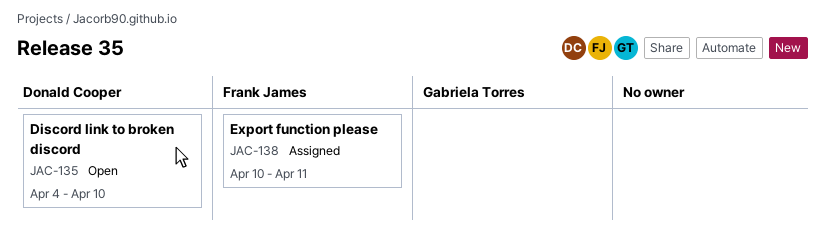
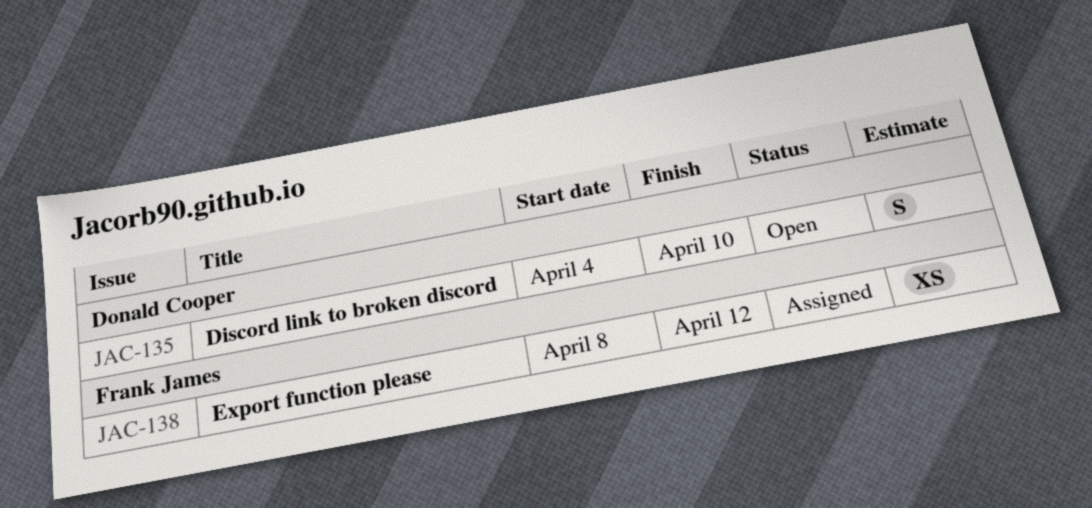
JAC-138, start: Apr 10 -> Apr 8
JAC-138, due: Apr 11 -> Apr 12

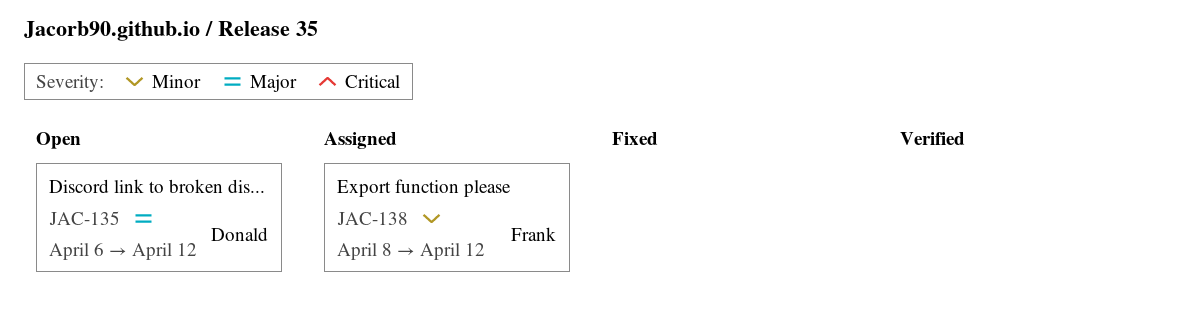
JAC-135, start: Apr 4 -> Apr 6
JAC-135, due: Apr 10 -> Apr 12

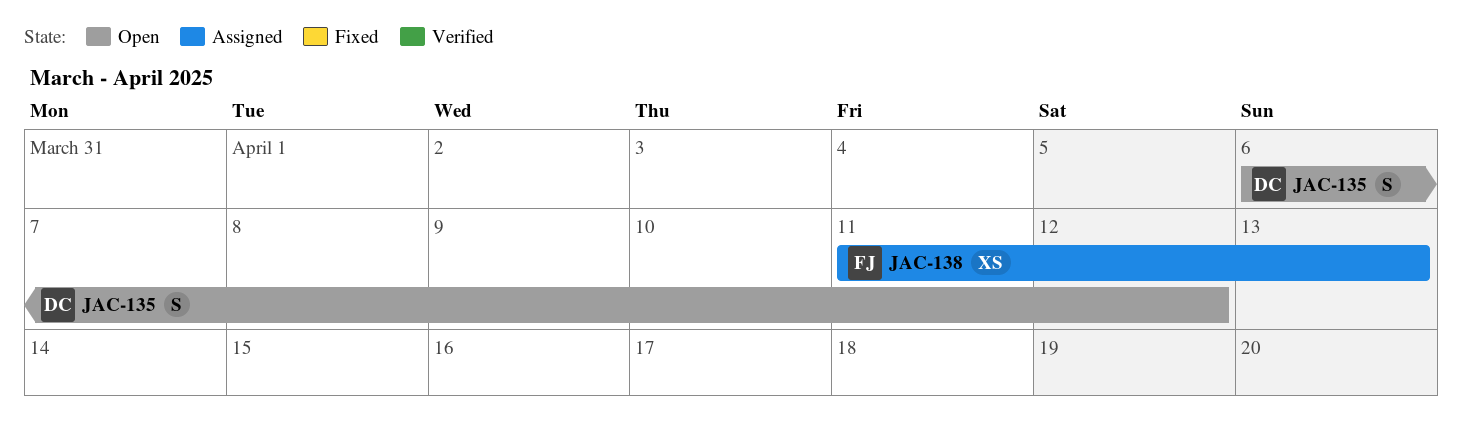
JAC-138, start: Apr 8 -> Apr 11
JAC-138, due: Apr 12 -> Apr 13

